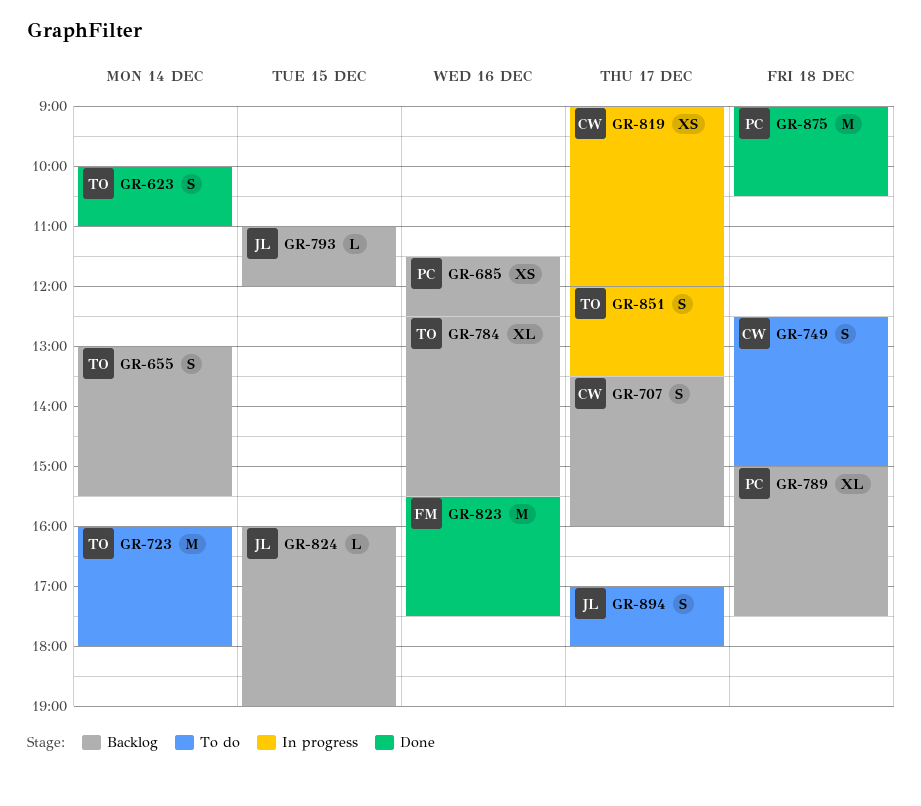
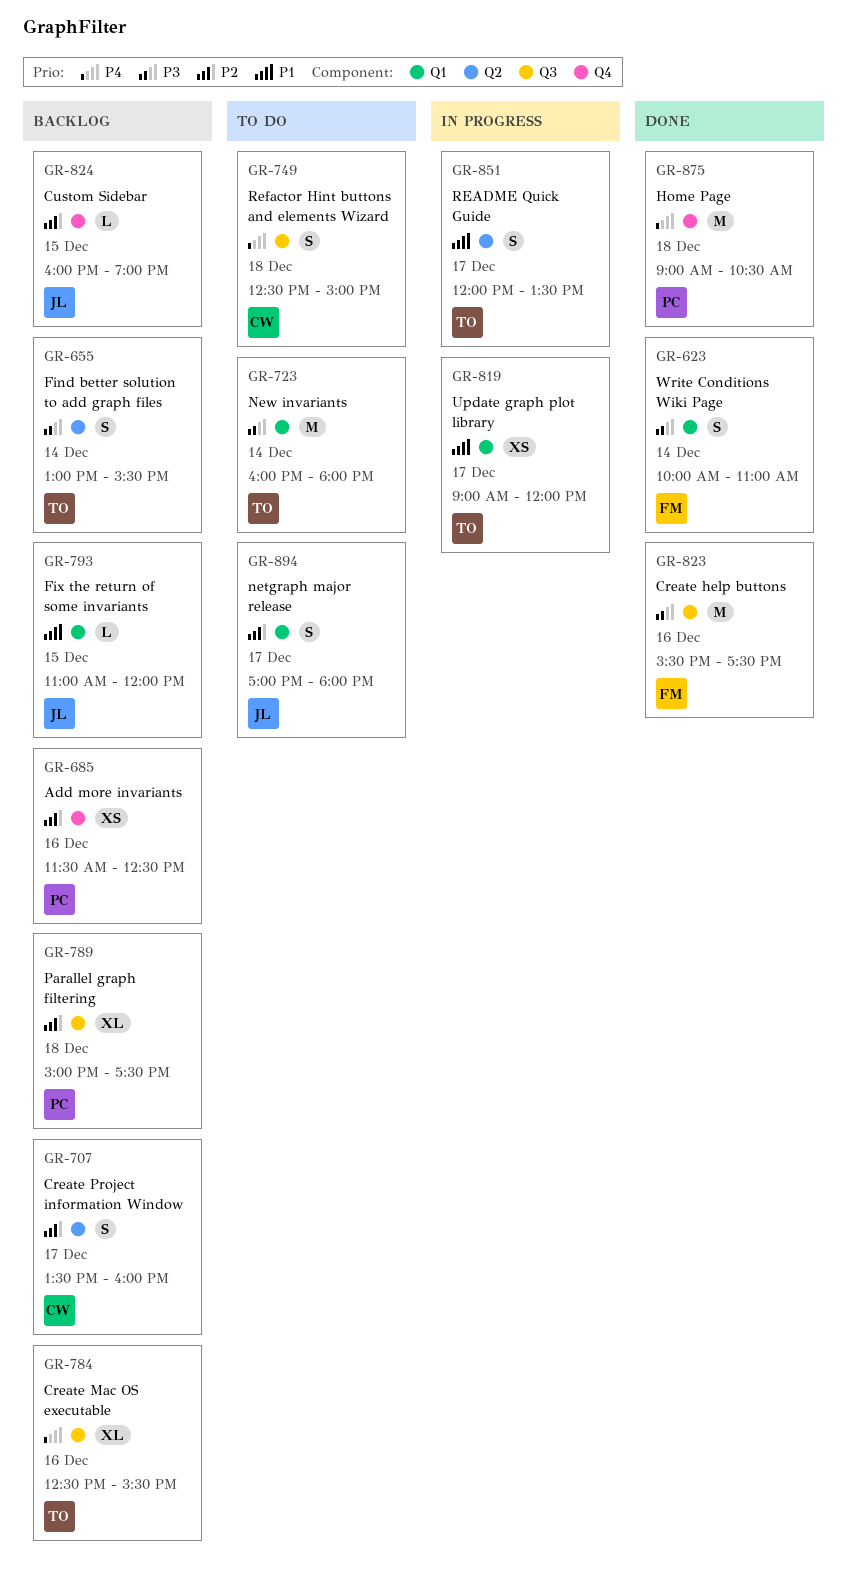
GR-623, owner: TO -> FM
GR-819, owner: CW -> TO

